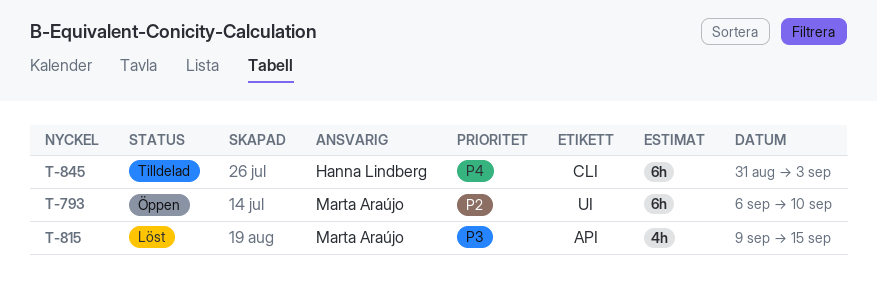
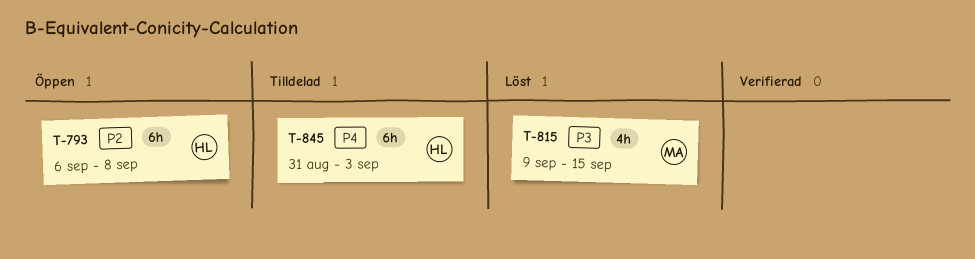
T-793, owner: Marta Araújo -> Hanna Lindberg
T-793, due: Sep 10 -> Sep 8

